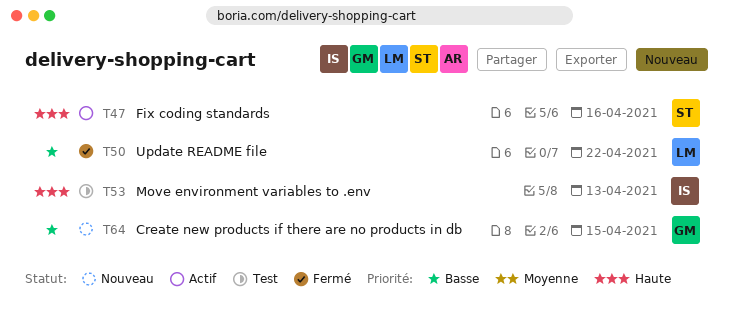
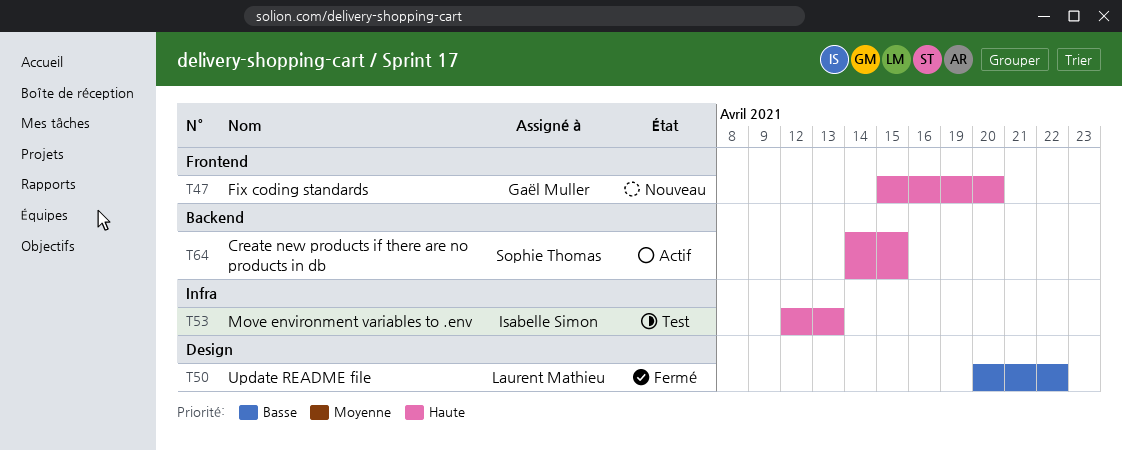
T47, status: Actif -> Nouveau
T47, owner: Sophie Thomas -> Gaël Muller
T47, due: Apr 16 -> Apr 20
T64, status: Nouveau -> Actif
T64, owner: Gaël Muller -> Sophie Thomas
T64, priority: Basse -> Haute

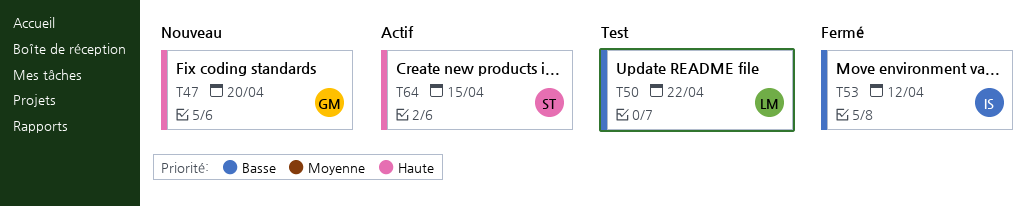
T50, status: Fermé -> Test
T53, status: Test -> Fermé
T53, priority: Haute -> Basse
T53, due: Apr 13 -> Apr 12

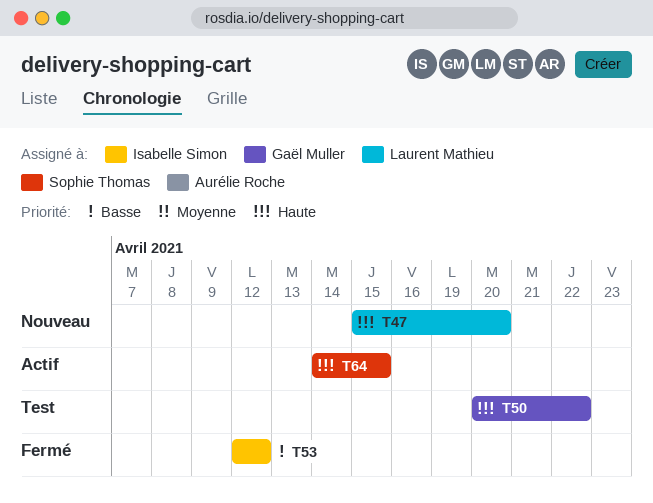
T47, owner: Gaël Muller -> Laurent Mathieu
T50, owner: Laurent Mathieu -> Gaël Muller
T50, priority: Basse -> Haute

